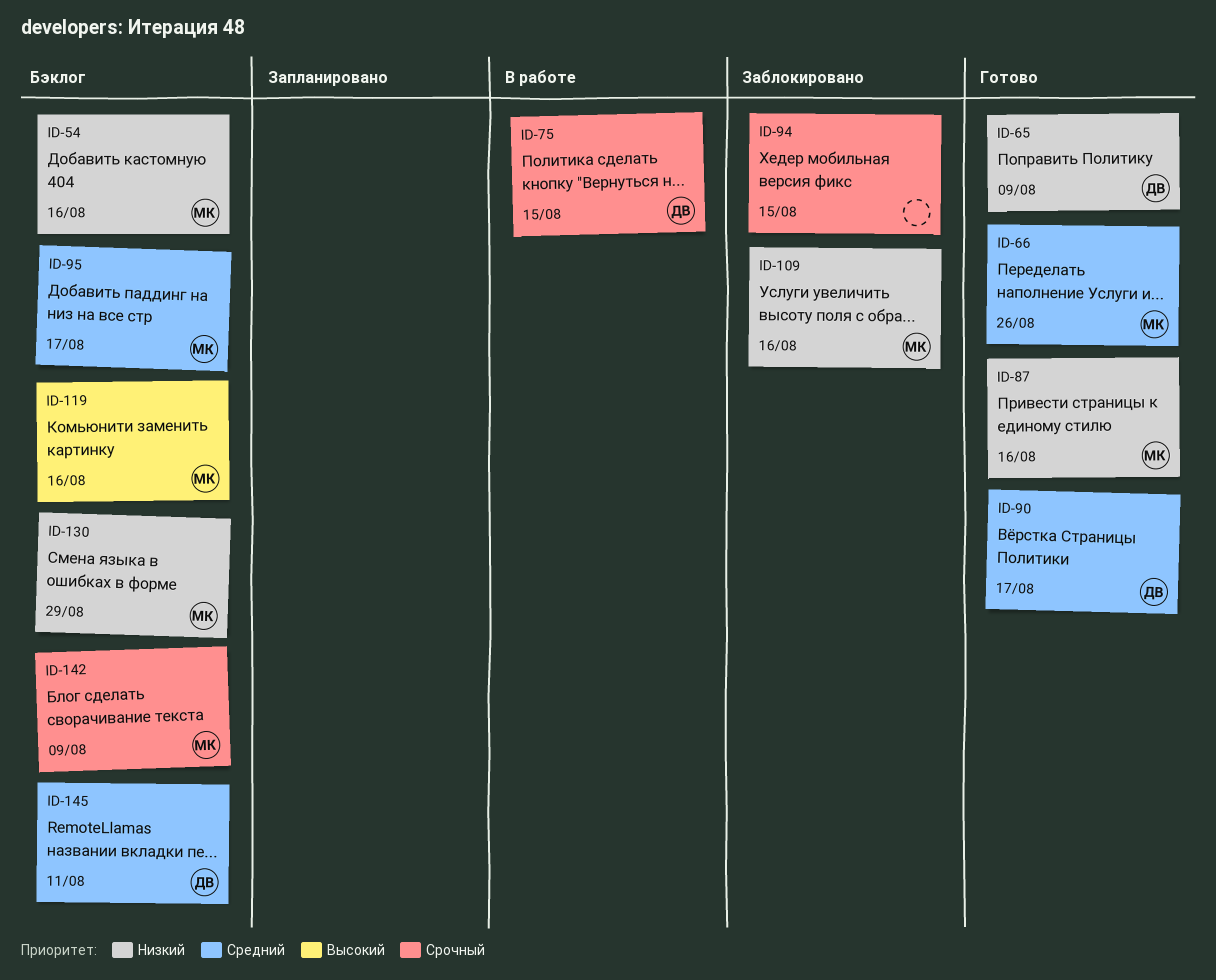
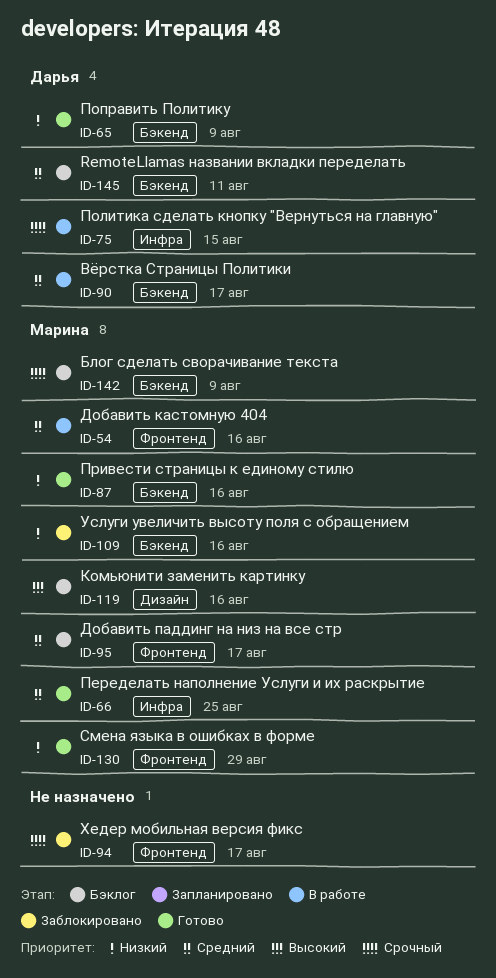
ID-54, status: Бэклог -> В работе
ID-54, priority: Низкий -> Средний
ID-66, due: Aug 26 -> Aug 25
ID-90, status: Готово -> В работе
ID-94, due: Aug 15 -> Aug 17
ID-130, status: Бэклог -> Готово

